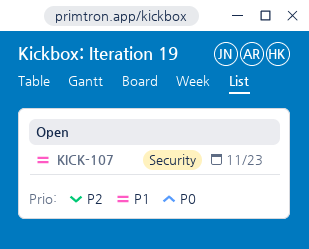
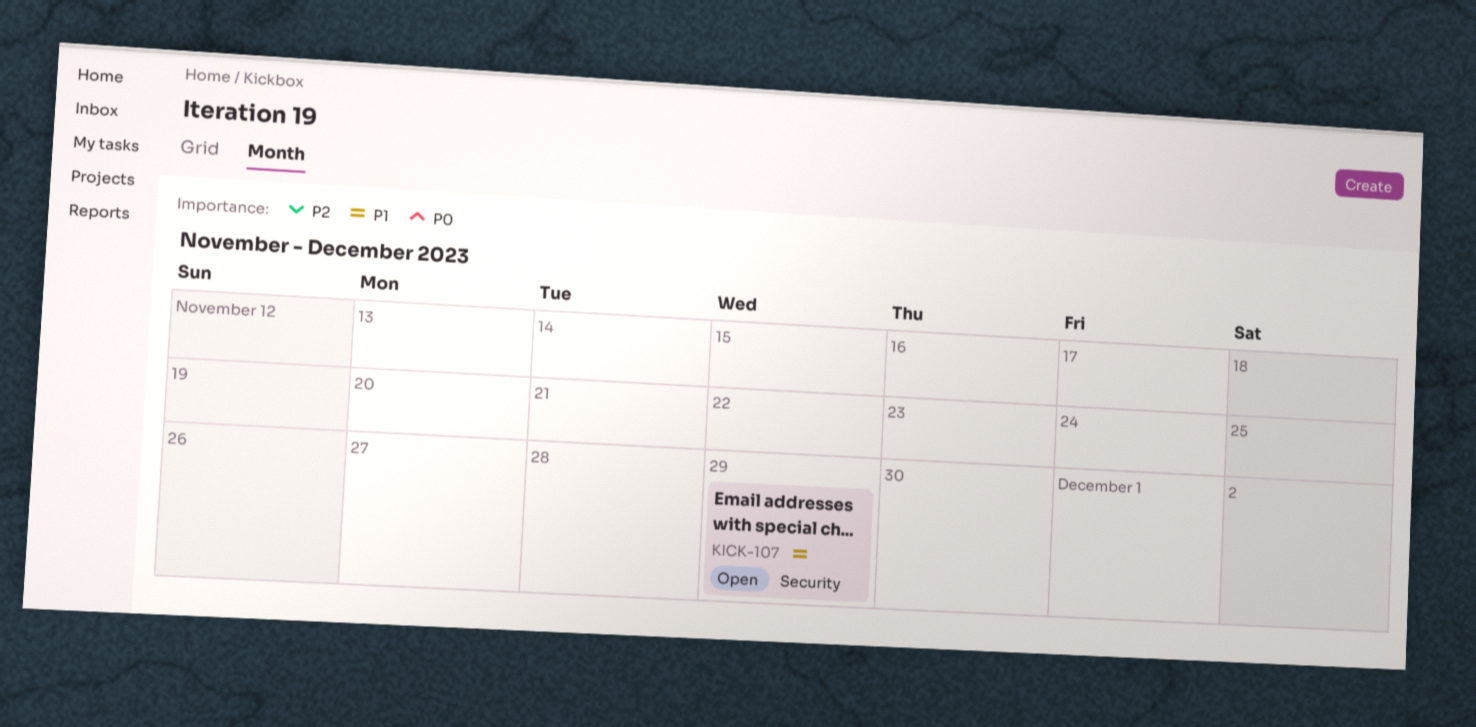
KICK-107, due: Nov 23 -> Nov 29

